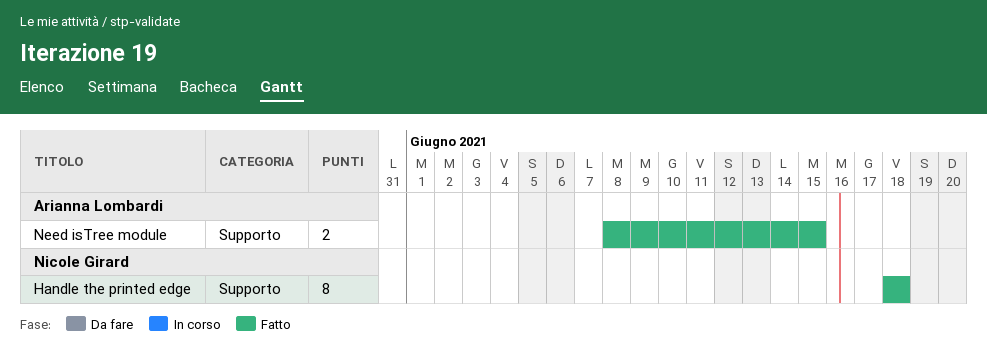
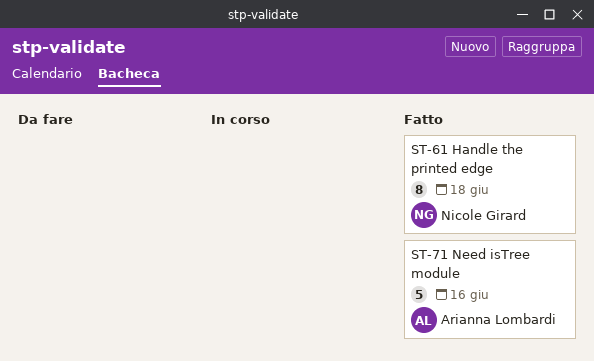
Need isTree module, estimate: 2 -> 5
Need isTree module, due: Jun 15 -> Jun 16

